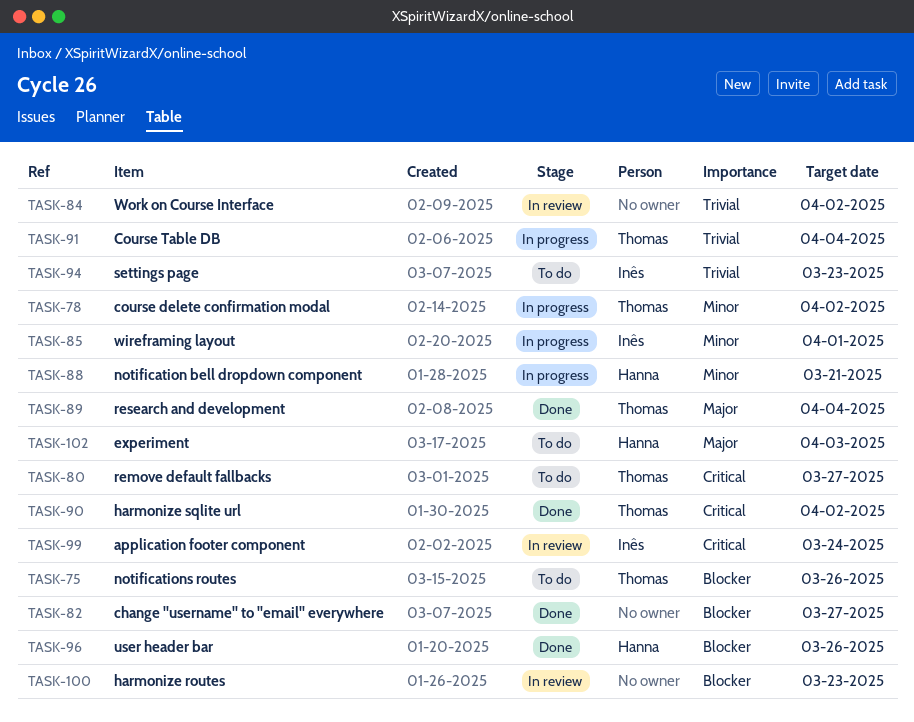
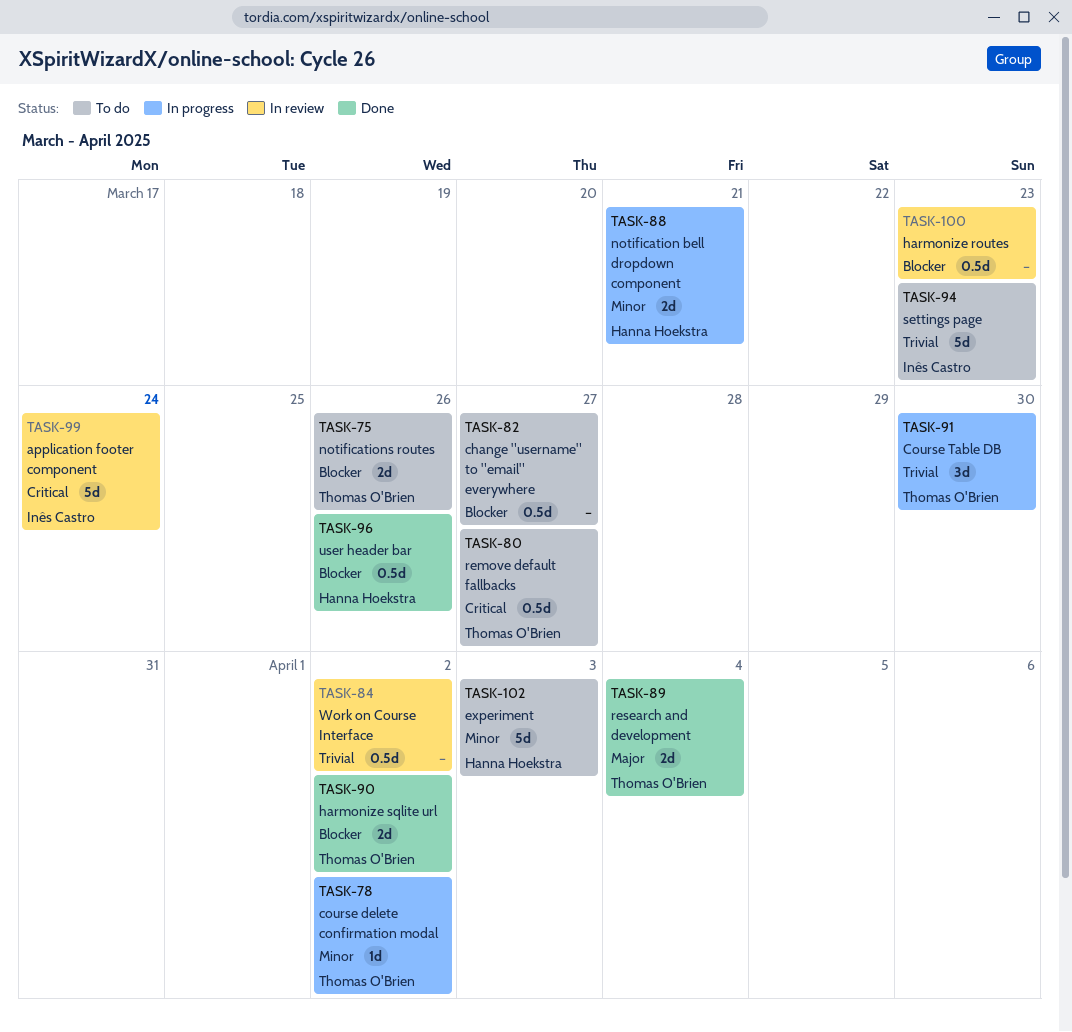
TASK-82, status: Done -> To do
TASK-85: present -> none
TASK-90, priority: Critical -> Blocker
TASK-91, due: Apr 4 -> Mar 30
TASK-102, priority: Major -> Minor

